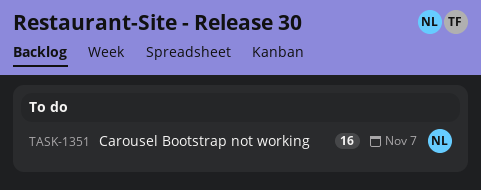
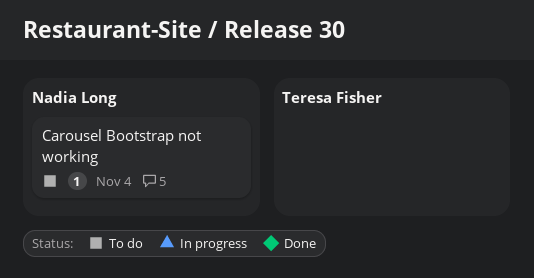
Carousel Bootstrap not working, estimate: 16 -> 1
Carousel Bootstrap not working, due: Nov 7 -> Nov 4

